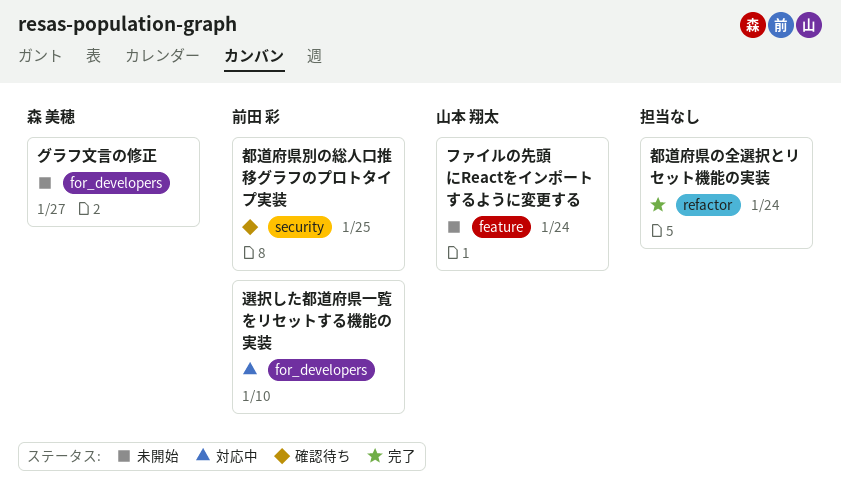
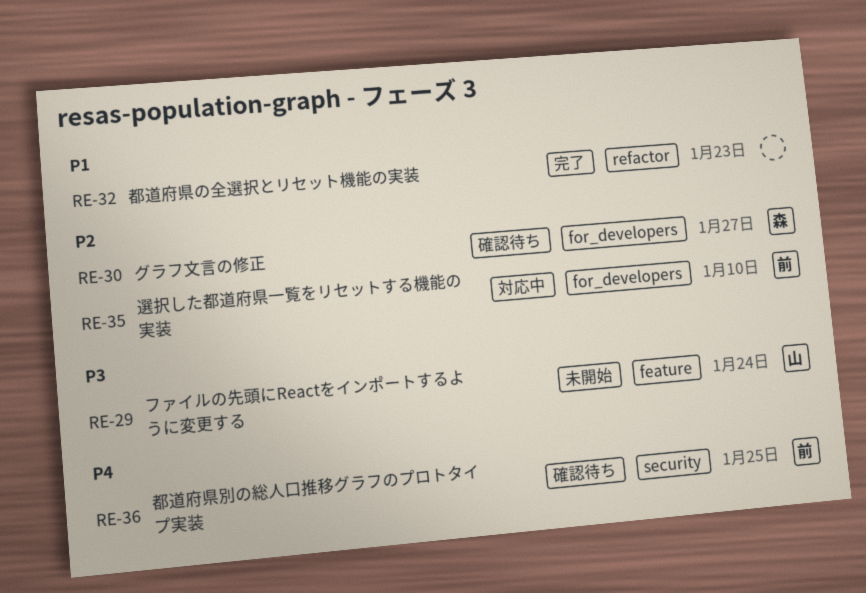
グラフ文言の修正, status: 未開始 -> 確認待ち
都道府県の全選択とリセット機能の実装, due: Jan 24 -> Jan 23

